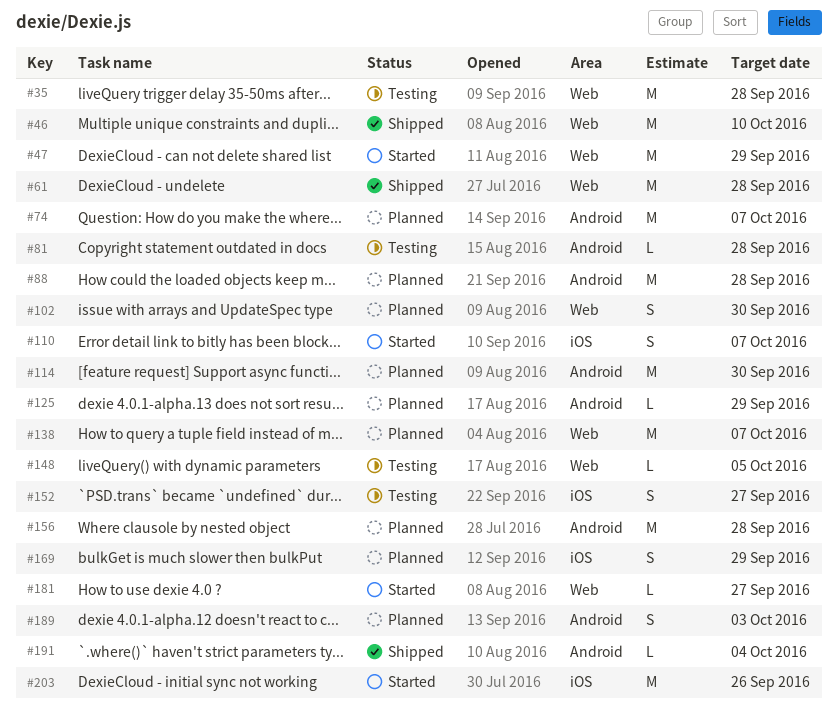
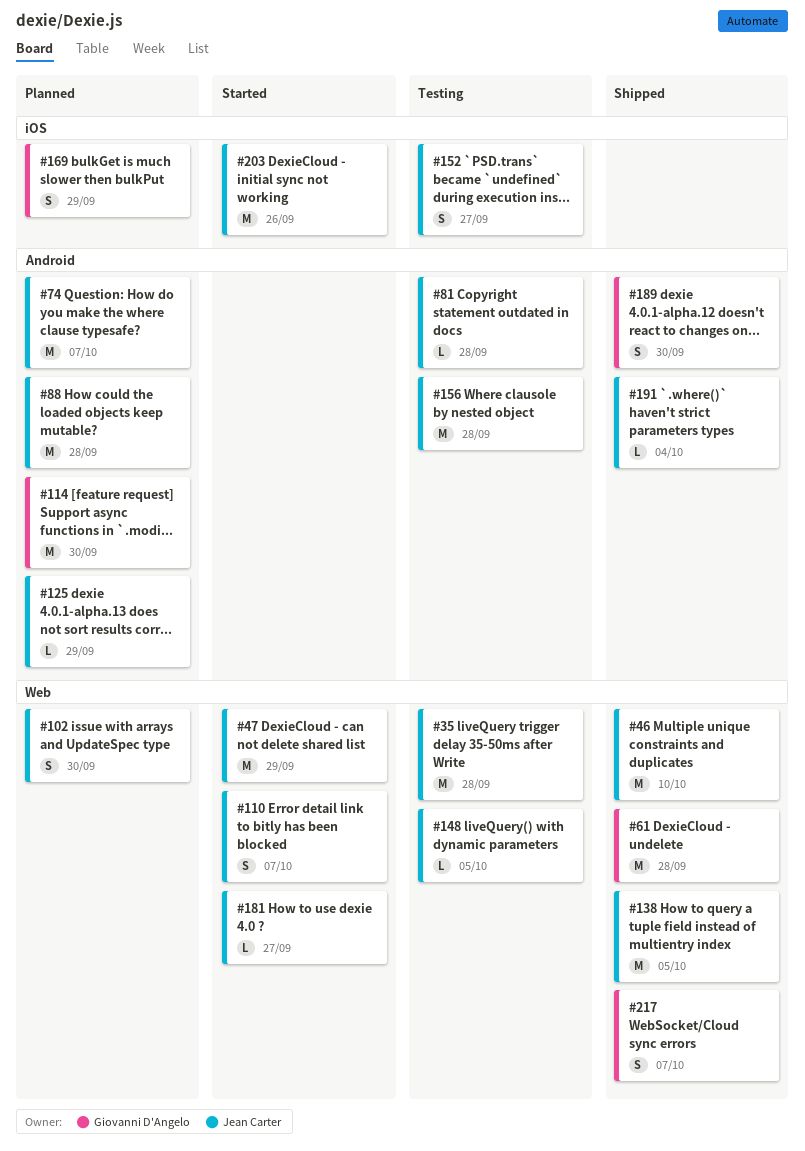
#110, label: iOS -> Web
#138, status: Planned -> Shipped
#138, due: Oct 7 -> Oct 5
#156, status: Planned -> Testing
#189, status: Planned -> Shipped
#189, due: Oct 3 -> Sep 30
#217: none -> present

